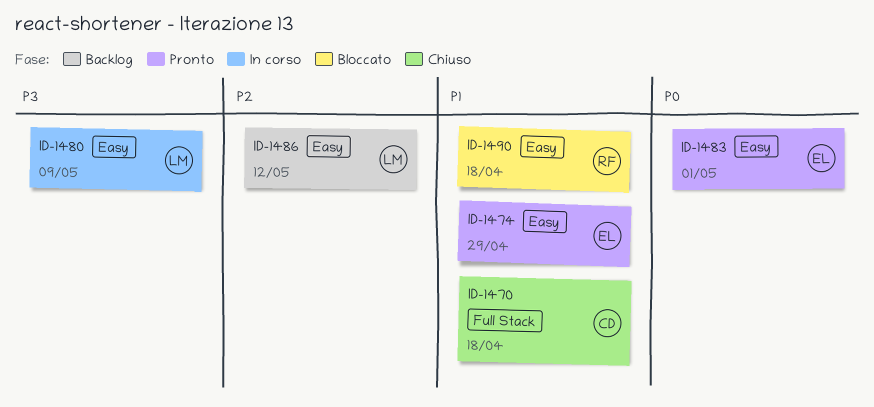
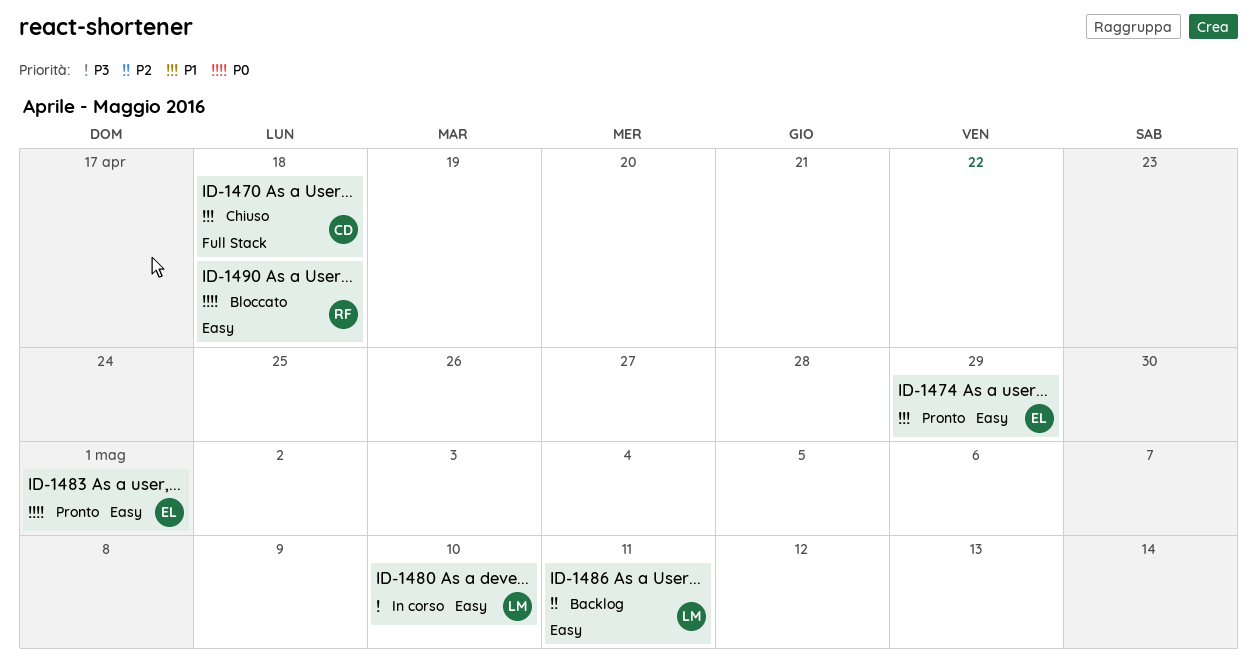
ID-1480, due: May 9 -> May 10
ID-1486, due: May 12 -> May 11
ID-1490, priority: P1 -> P0

